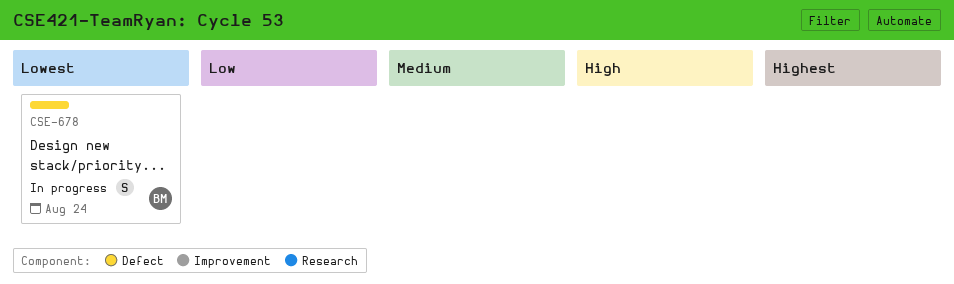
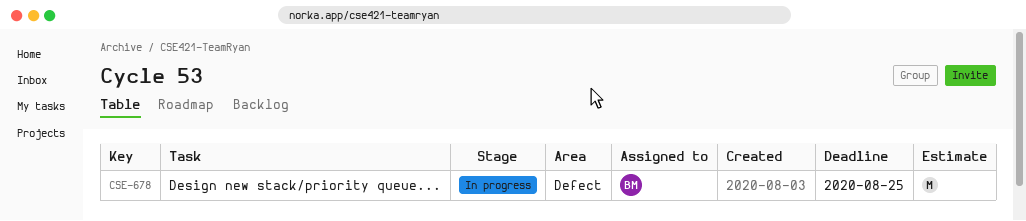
CSE-678, estimate: S -> M
CSE-678, due: Aug 24 -> Aug 25

